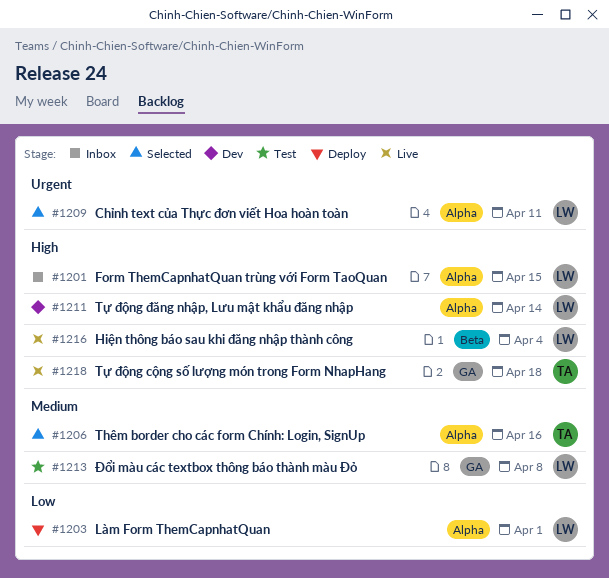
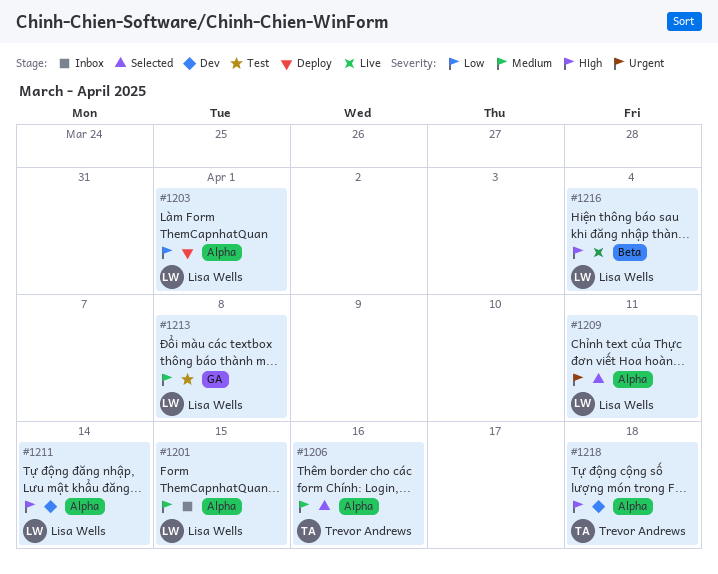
#1201, priority: High -> Medium
#1218, status: Live -> Dev
#1218, label: GA -> Alpha

